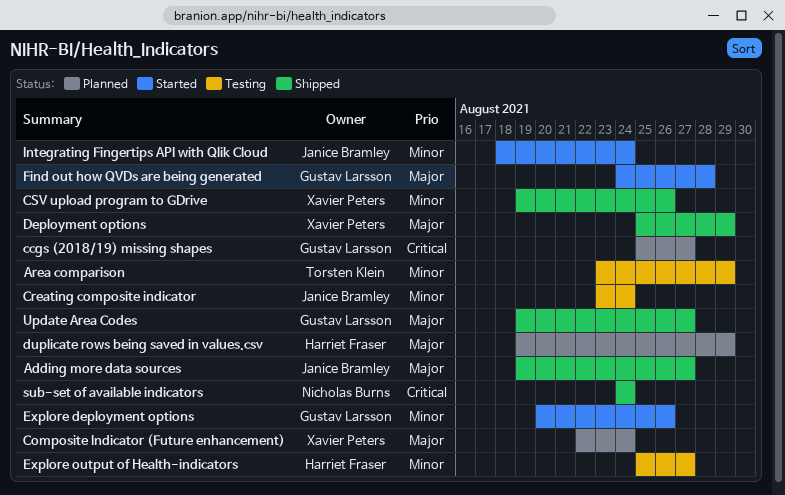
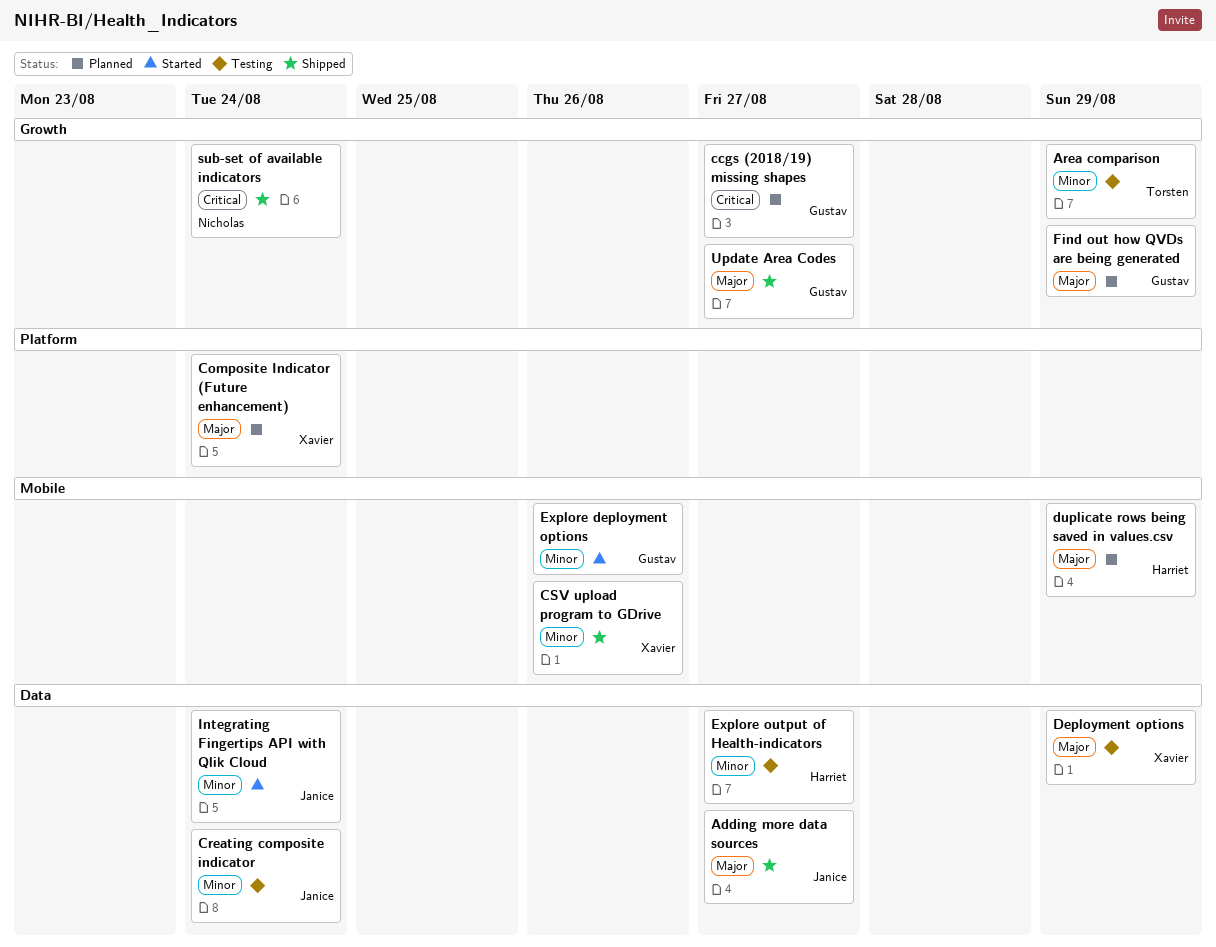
Deployment options, status: Shipped -> Testing
Find out how QVDs are being generated, status: Started -> Planned
Find out how QVDs are being generated, due: Aug 28 -> Aug 29

